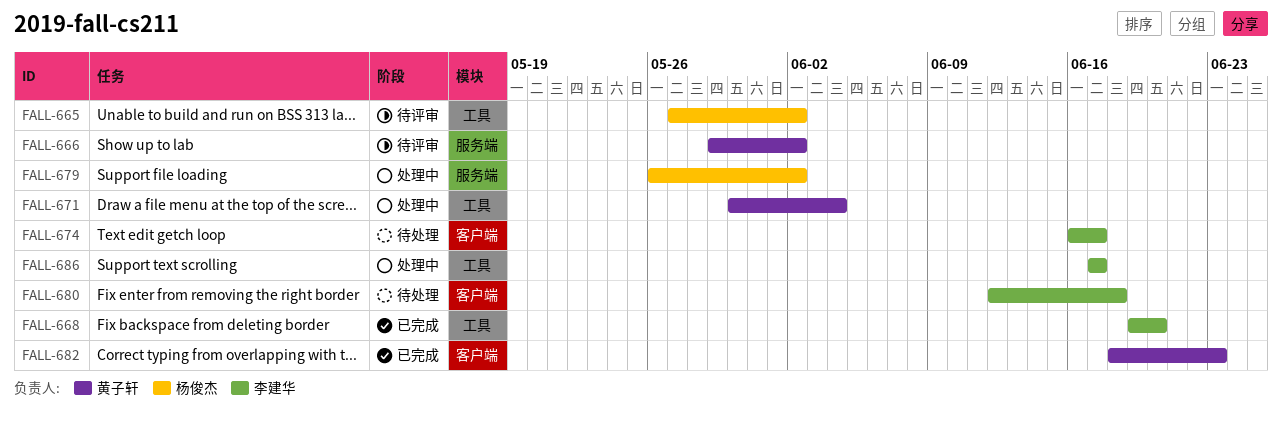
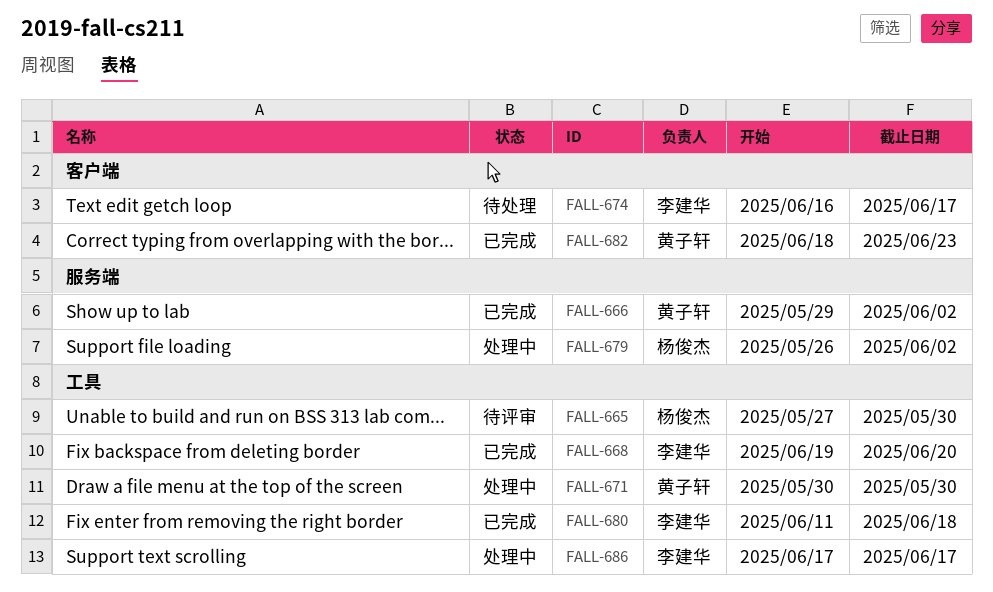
FALL-665, due: Jun 2 -> May 30
FALL-666, status: 待评审 -> 已完成
FALL-671, due: Jun 4 -> May 30
FALL-680, status: 待处理 -> 已完成
FALL-680, label: 客户端 -> 工具
FALL-680, start: Jun 12 -> Jun 11

